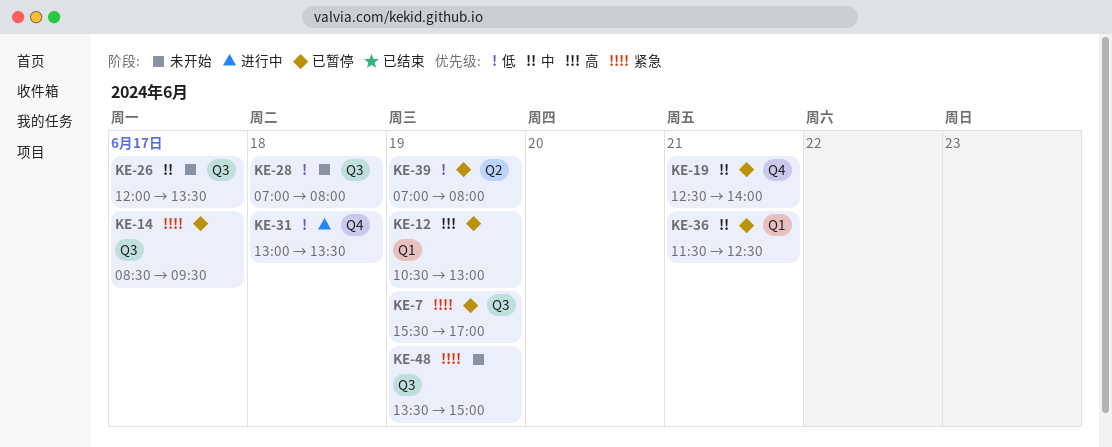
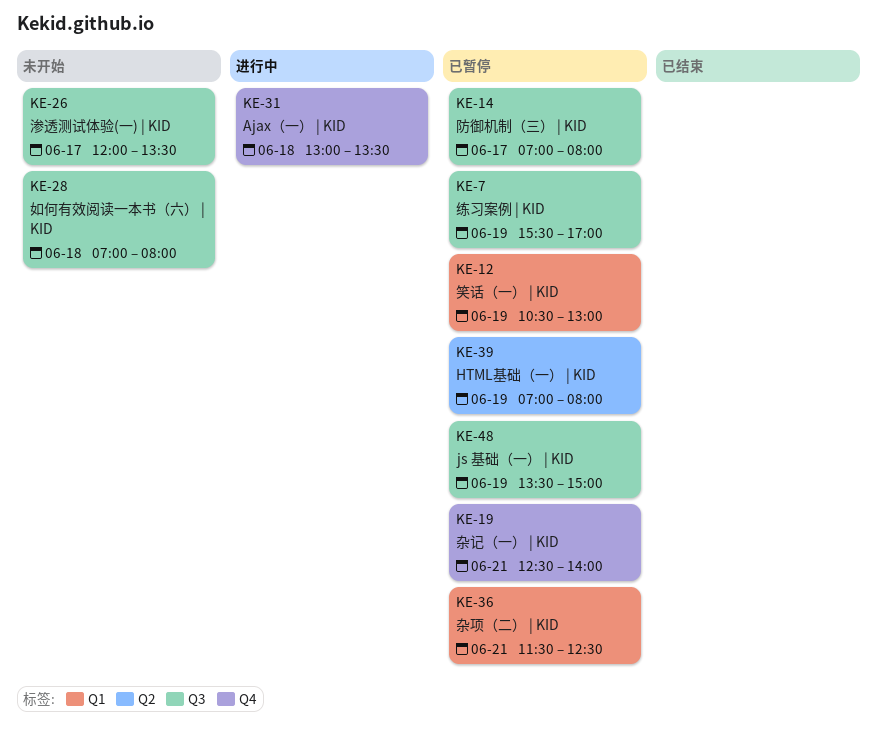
KE-14, begins: 08:30 -> 07:00
KE-14, ends: 09:30 -> 08:00
KE-48, status: 未开始 -> 已暂停

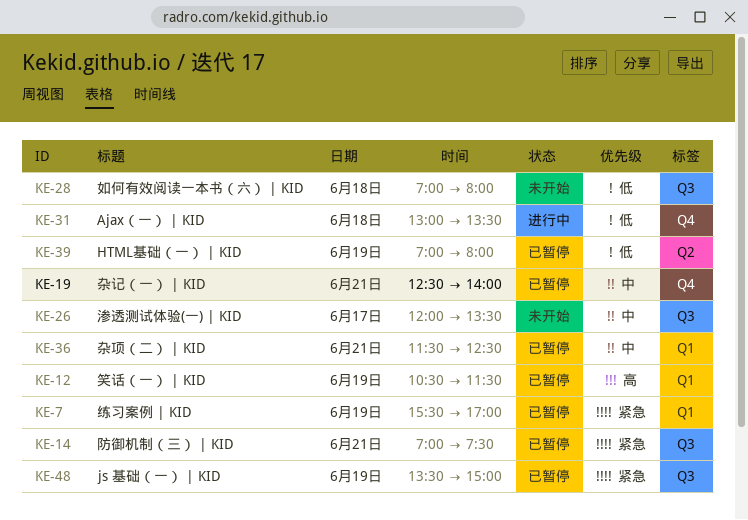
KE-7, label: Q3 -> Q1
KE-12, ends: 13:00 -> 11:30
KE-14, day: Jun 17 -> Jun 21
KE-14, ends: 08:00 -> 07:30

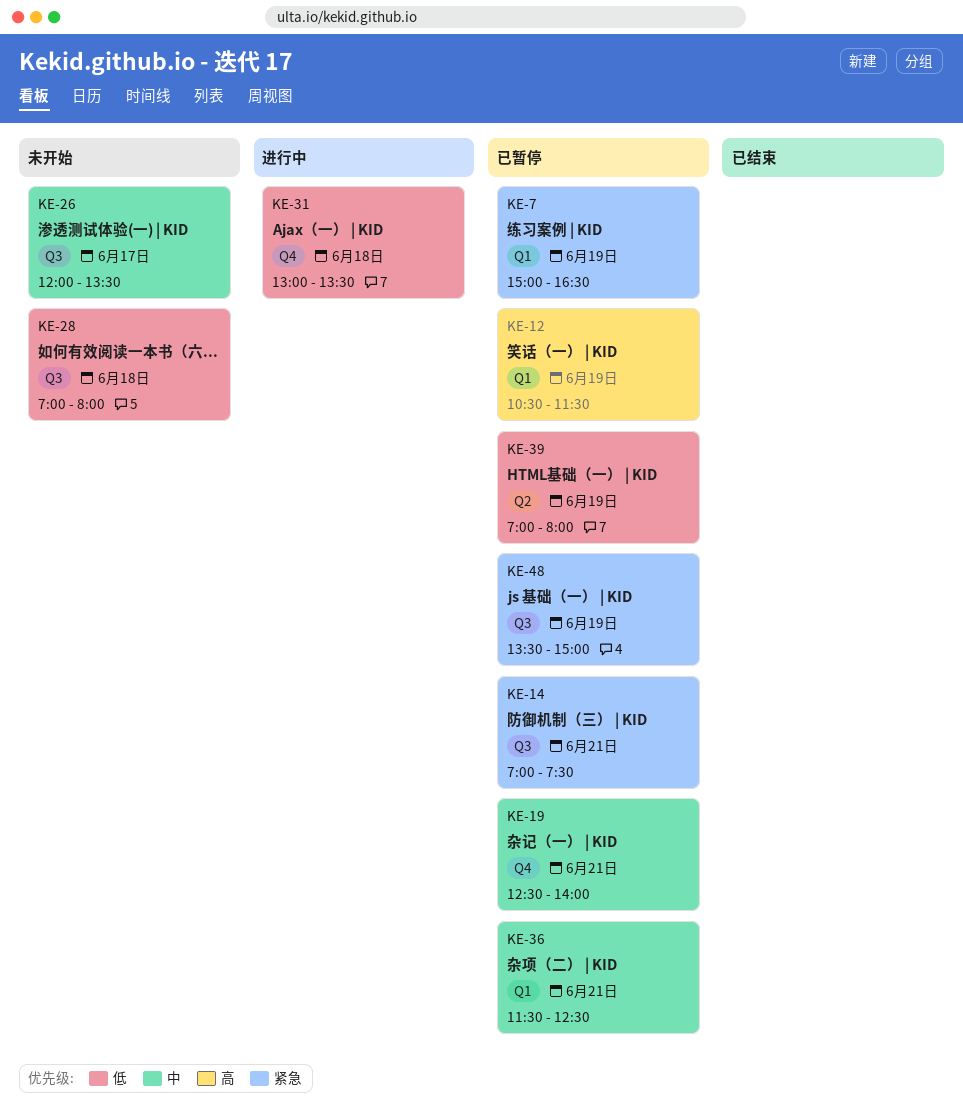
KE-7, begins: 15:30 -> 15:00
KE-7, ends: 17:00 -> 16:30

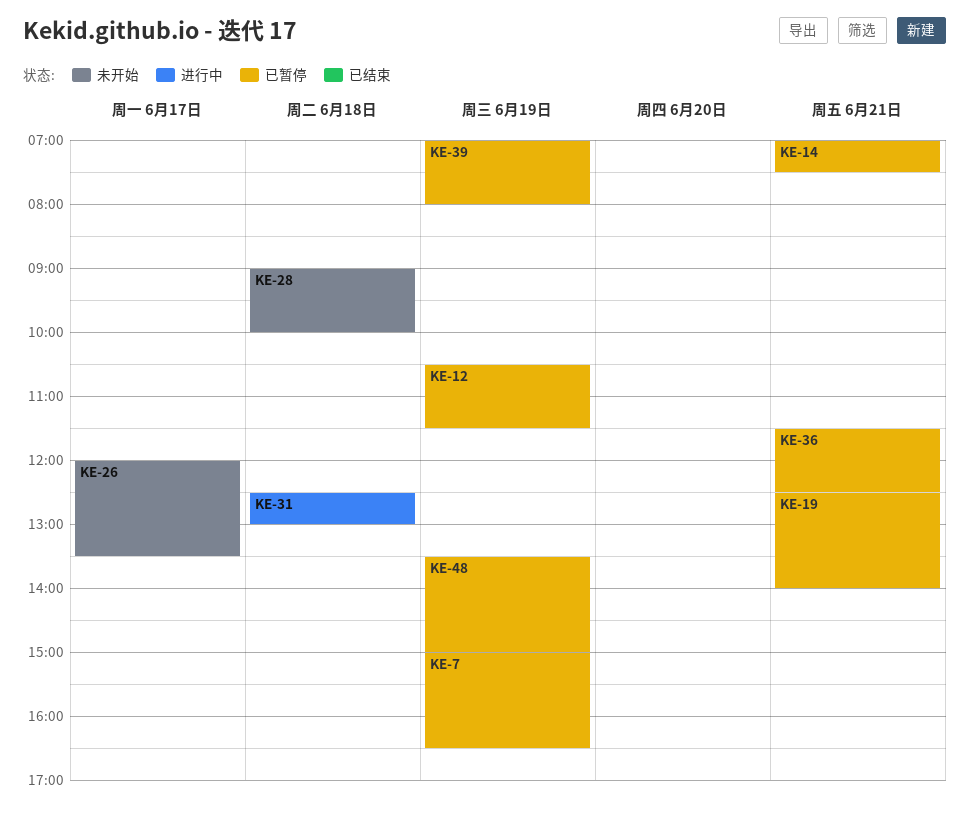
KE-28, begins: 07:00 -> 09:00
KE-28, ends: 08:00 -> 10:00
KE-31, begins: 13:00 -> 12:30
KE-31, ends: 13:30 -> 13:00

